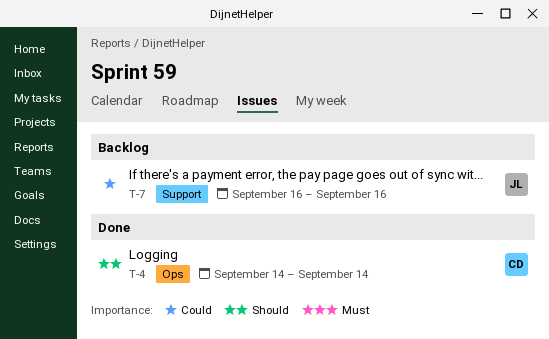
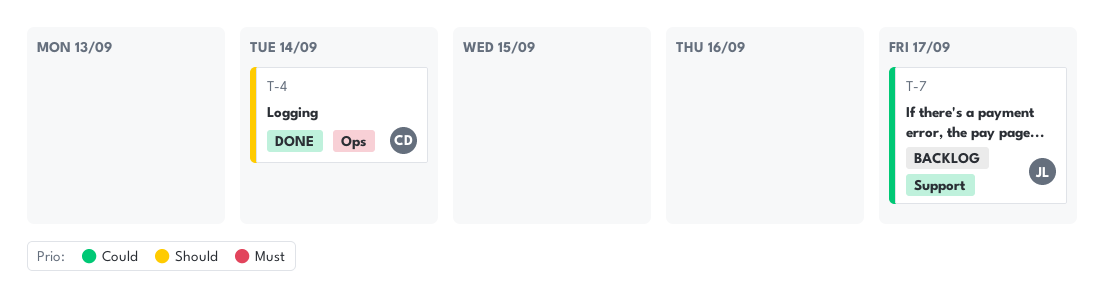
T-7, due: Sep 16 -> Sep 17

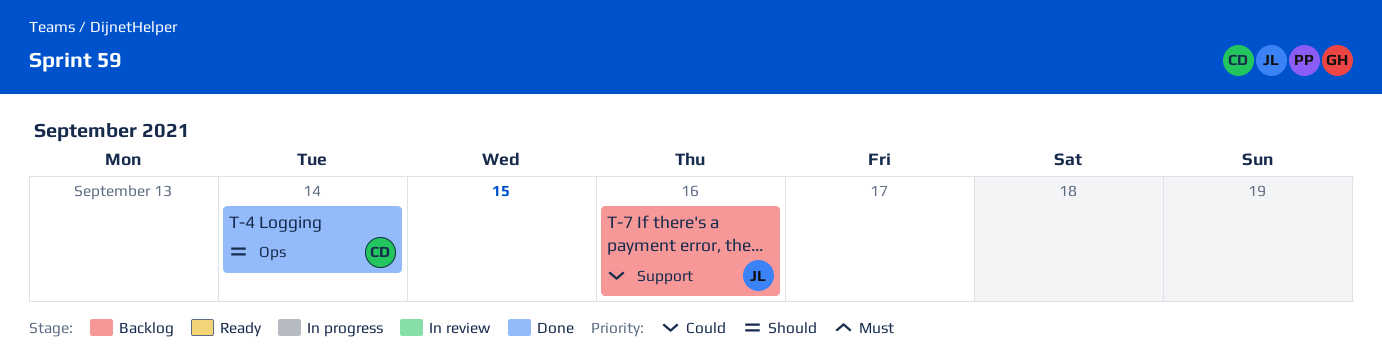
T-7, due: Sep 17 -> Sep 16

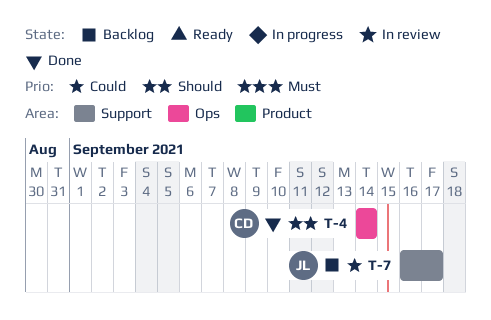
T-7, due: Sep 16 -> Sep 17

